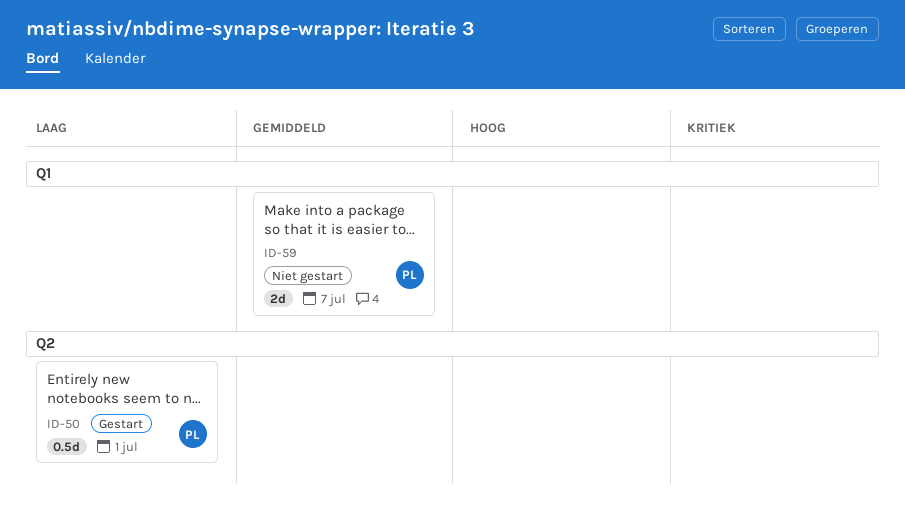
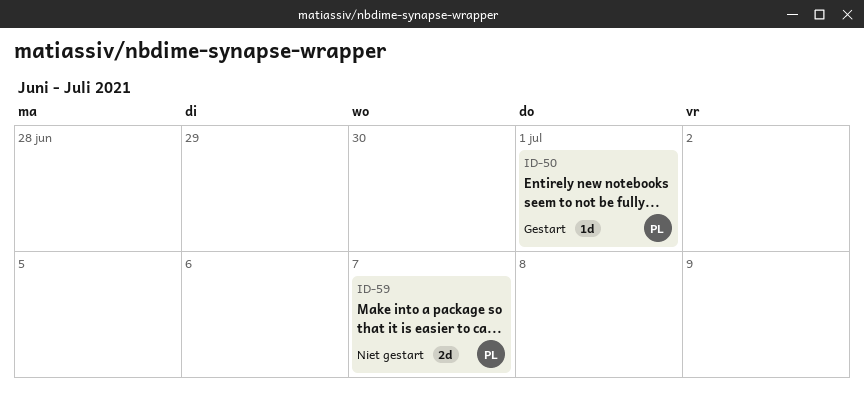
ID-50, estimate: 0.5d -> 1d

